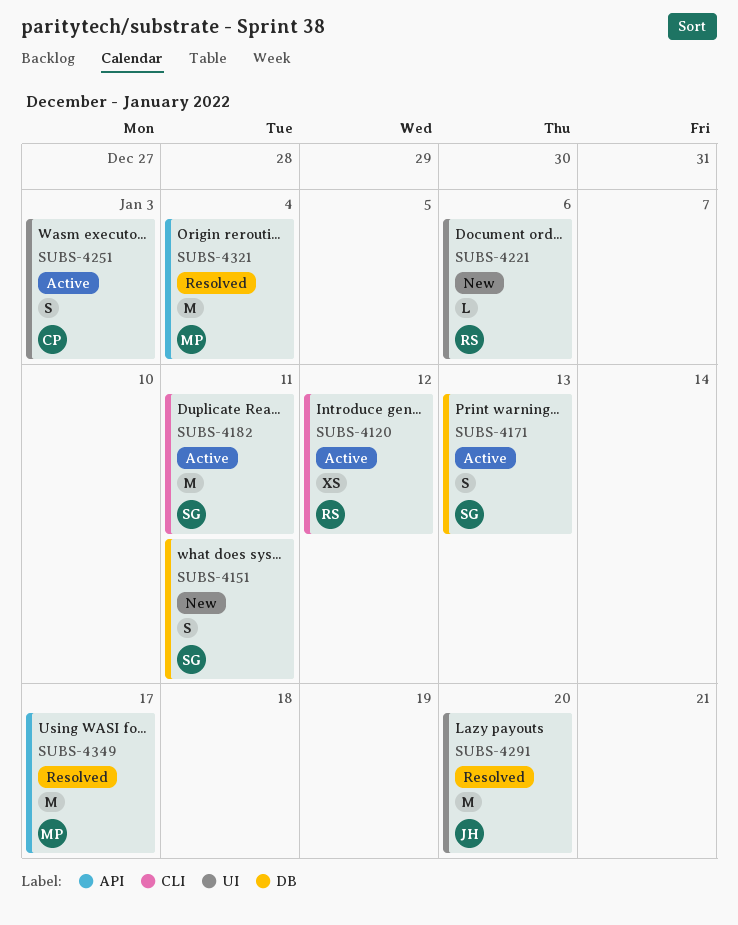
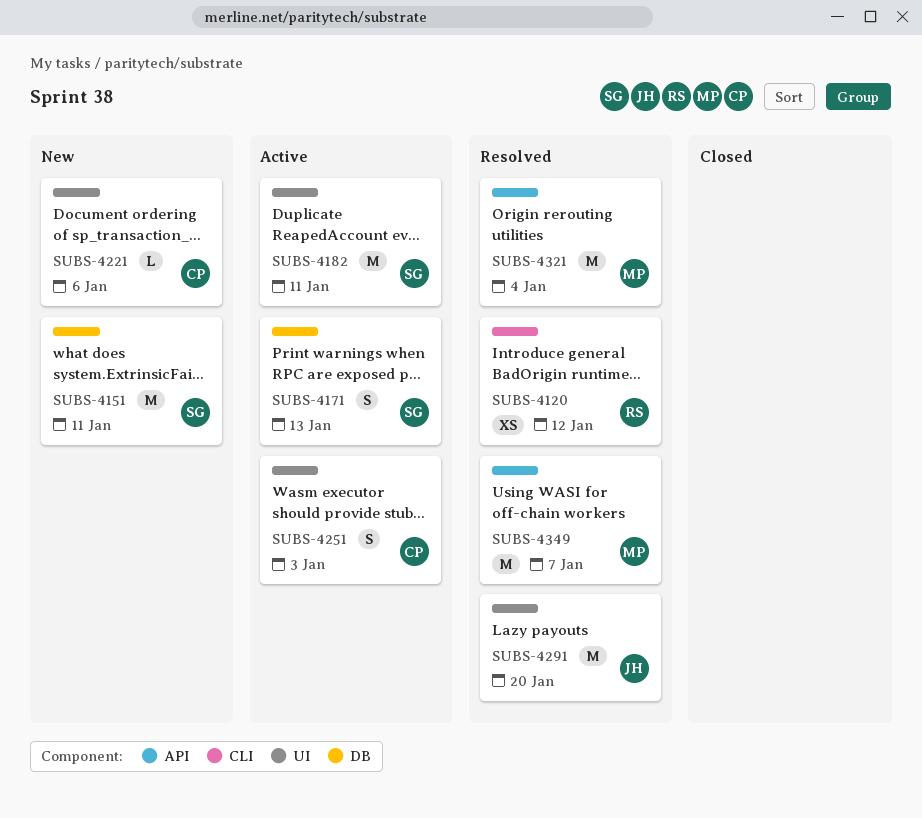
SUBS-4120, status: Active -> Resolved
SUBS-4151, estimate: S -> M
SUBS-4182, label: CLI -> UI
SUBS-4221, owner: RS -> CP
SUBS-4349, due: Jan 17 -> Jan 7

